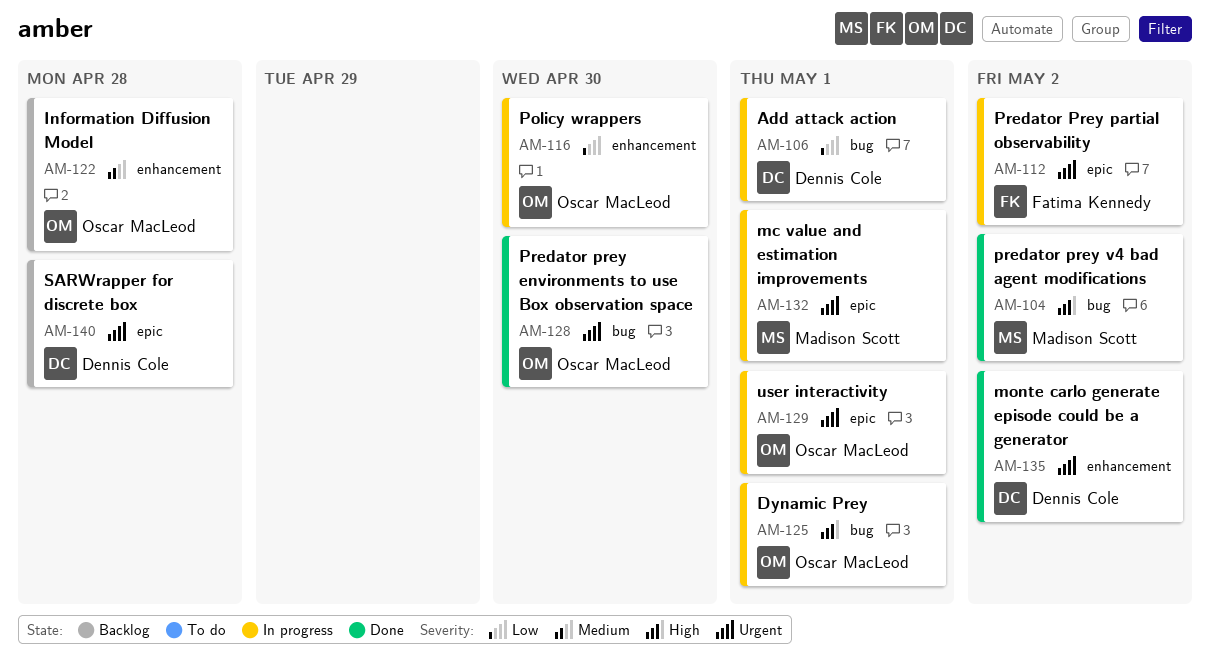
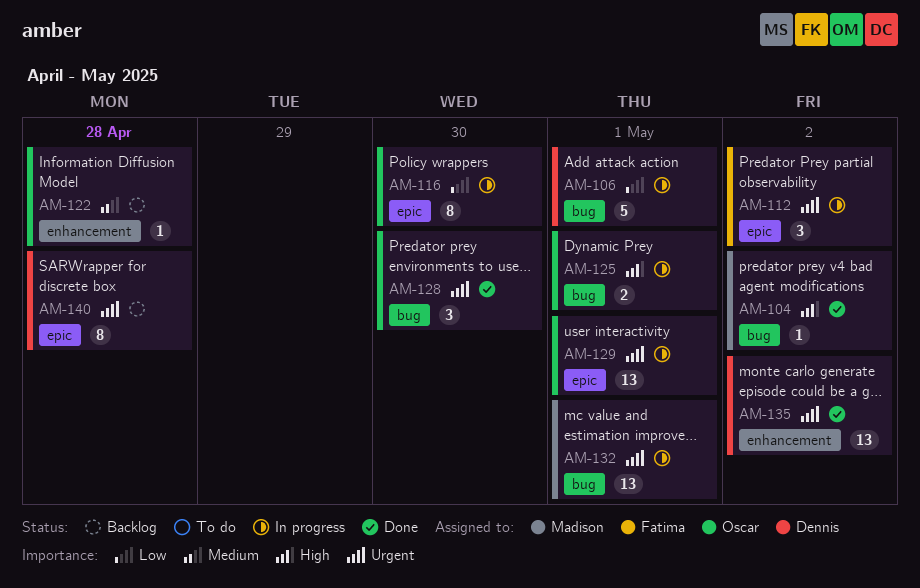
AM-116, label: enhancement -> epic
AM-132, label: epic -> bug

